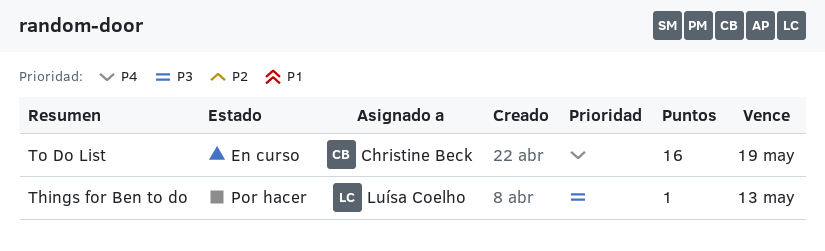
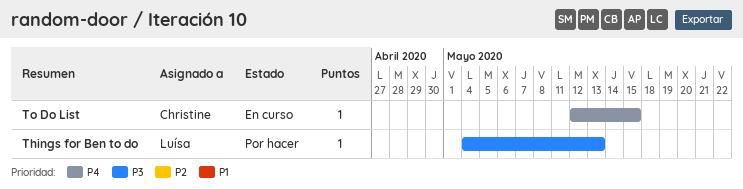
To Do List, estimate: 16 -> 1
To Do List, due: May 19 -> May 15

